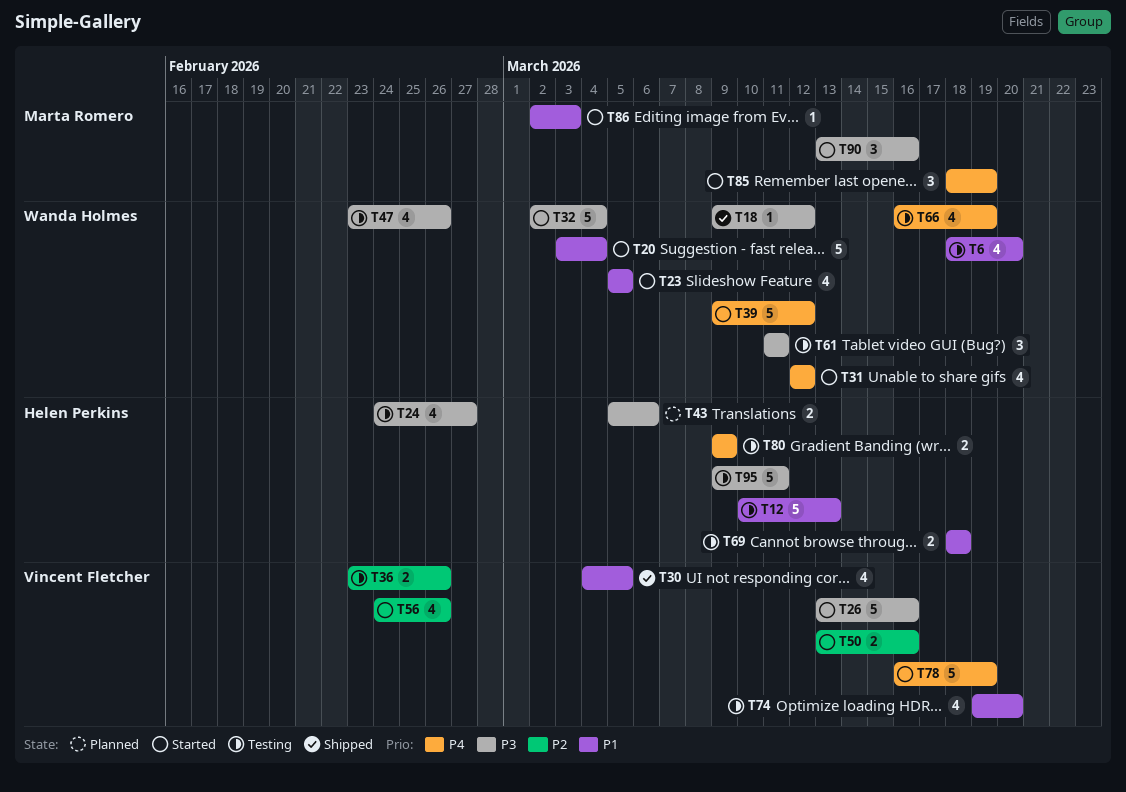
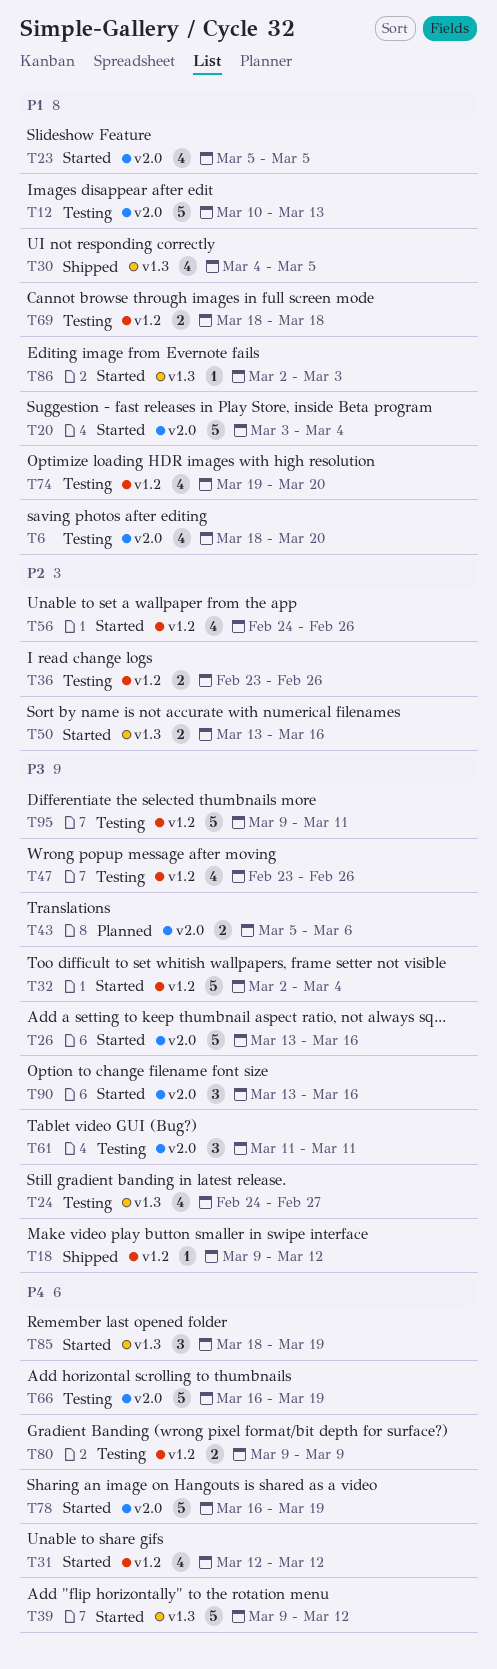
T66, estimate: 4 -> 5

